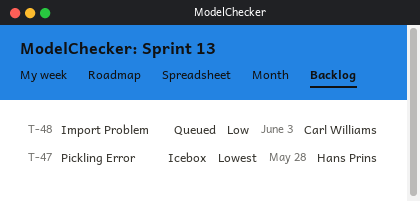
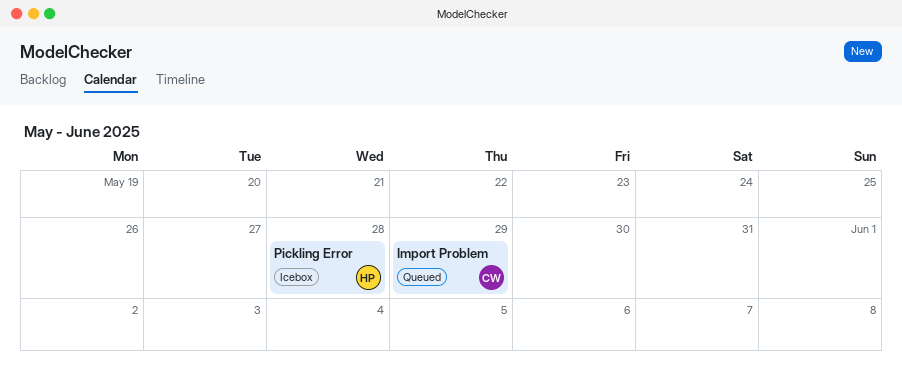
Import Problem, due: Jun 3 -> May 29

